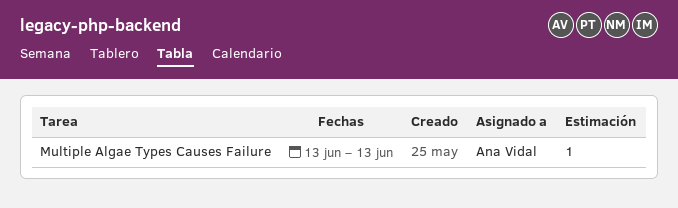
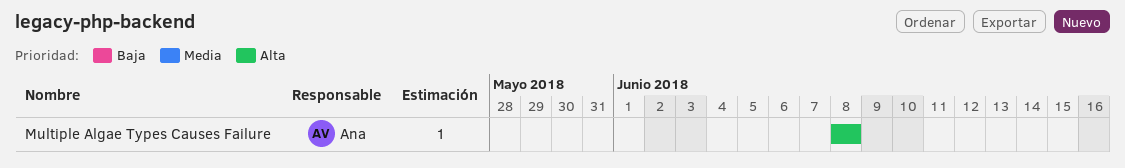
Multiple Algae Types Causes Failure, start: Jun 13 -> Jun 8
Multiple Algae Types Causes Failure, due: Jun 13 -> Jun 8

